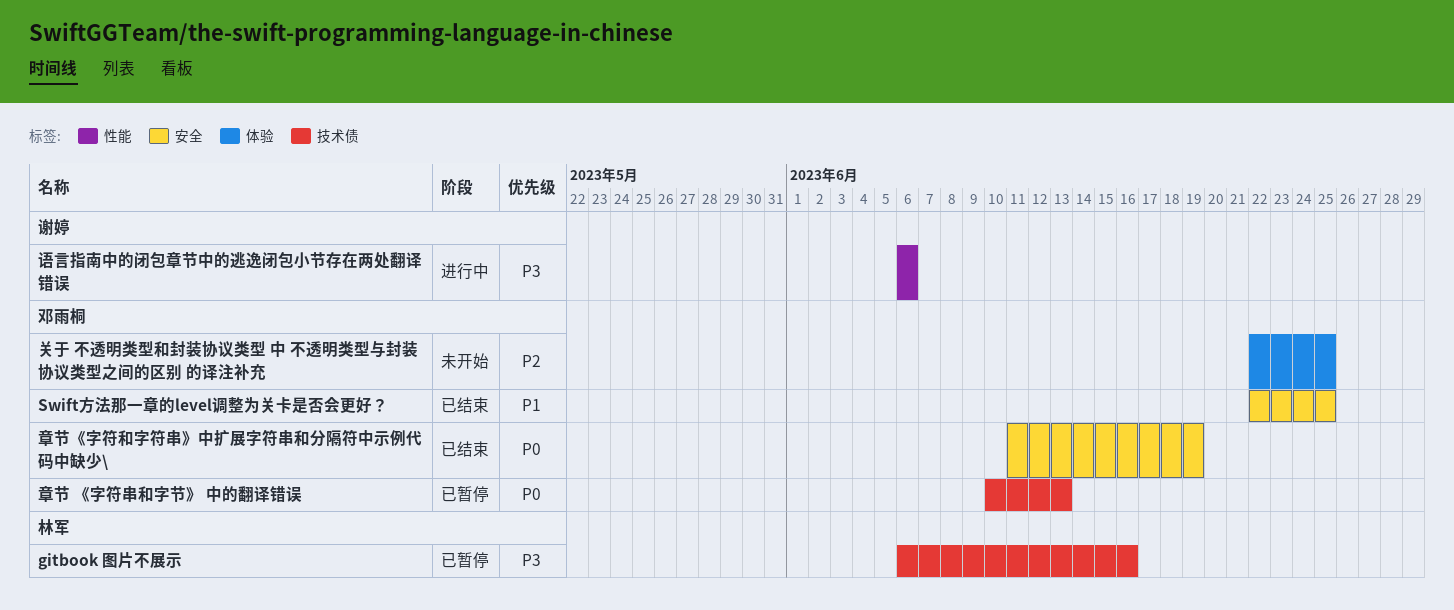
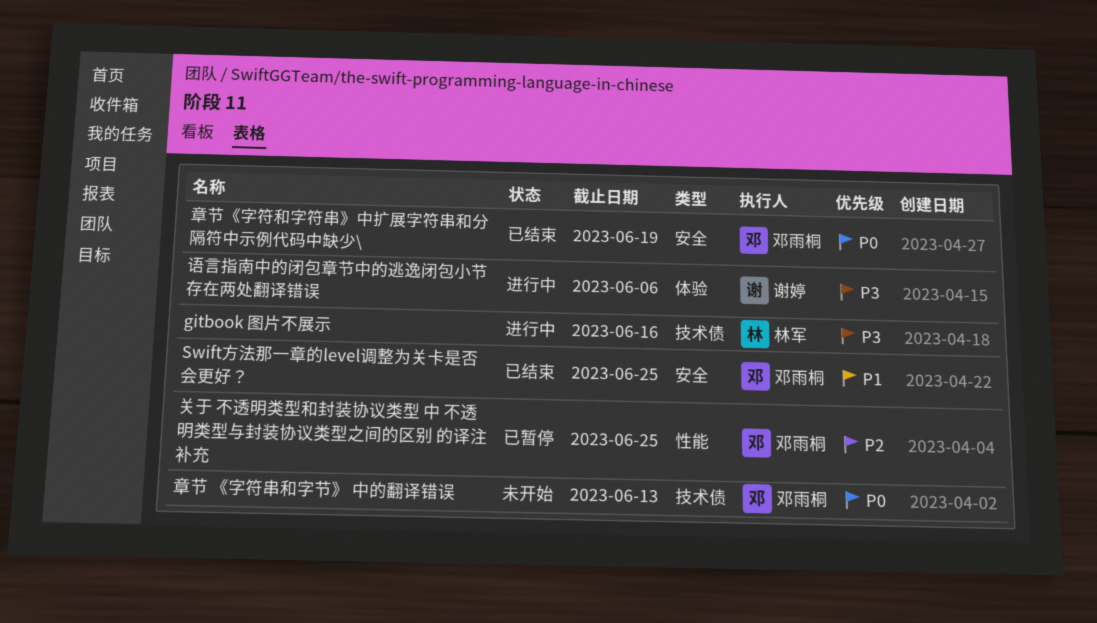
gitbook 图片不展示, status: 已暂停 -> 进行中
关于 不透明类型和封装协议类型 中 不透明类型与封装协议类型之间的区别 的译注补充, status: 未开始 -> 已暂停
关于 不透明类型和封装协议类型 中 不透明类型与封装协议类型之间的区别 的译注补充, label: 体验 -> 性能
章节 《字符串和字节》 中的翻译错误, status: 已暂停 -> 未开始
语言指南中的闭包章节中的逃逸闭包小节存在两处翻译错误, label: 性能 -> 体验

